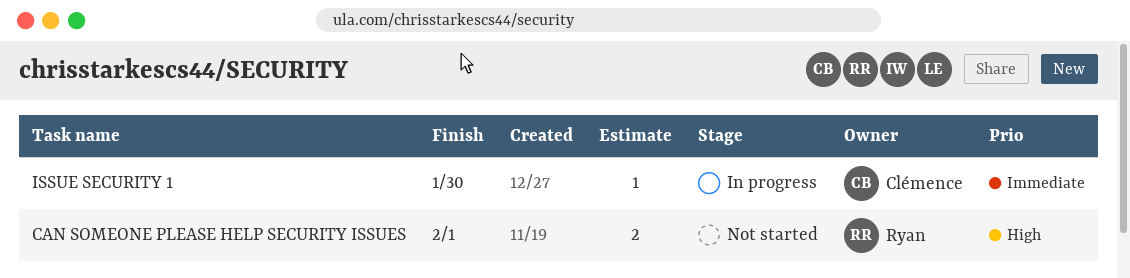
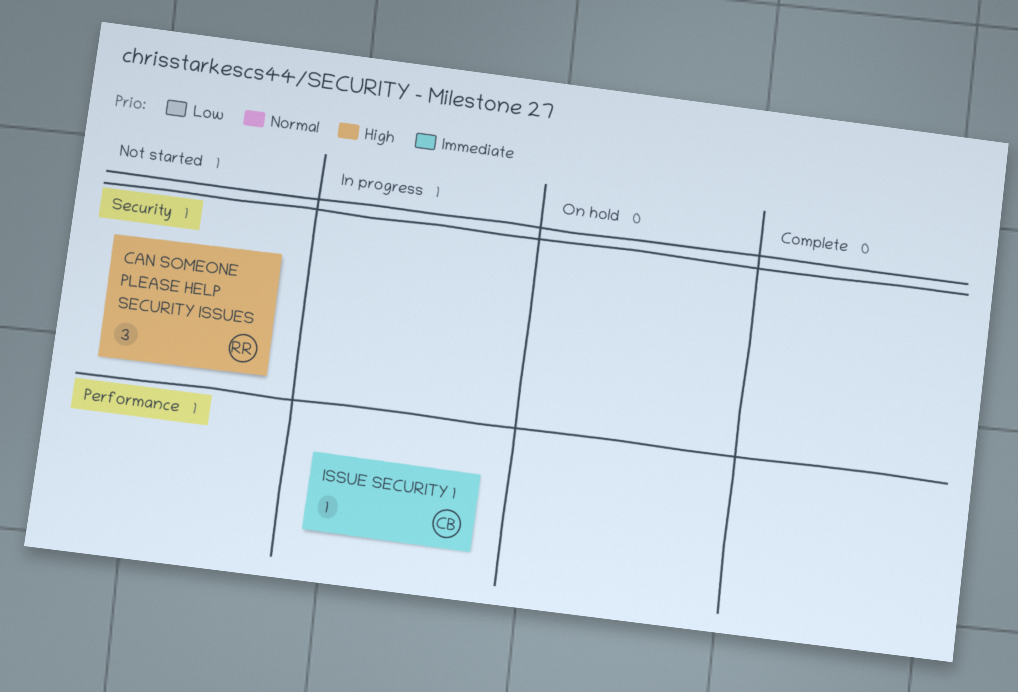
CAN SOMEONE PLEASE HELP SECURITY ISSUES, estimate: 2 -> 3

